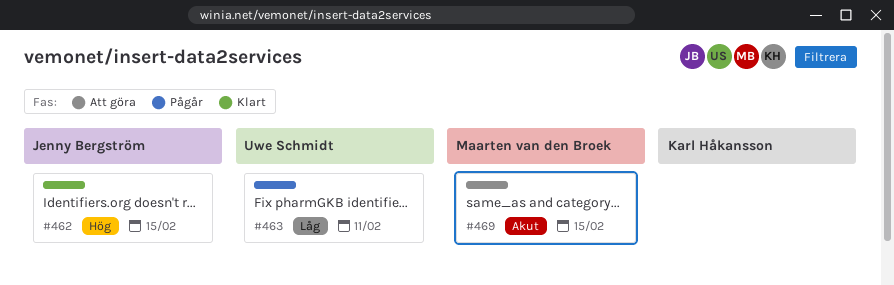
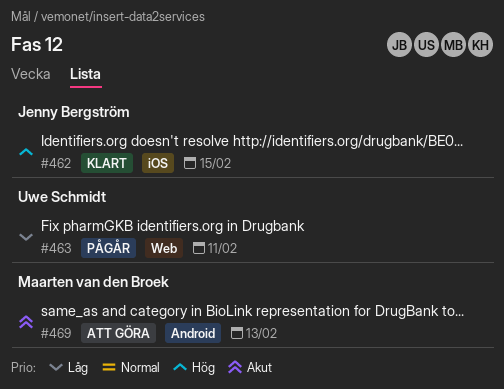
#469, day: Feb 15 -> Feb 13

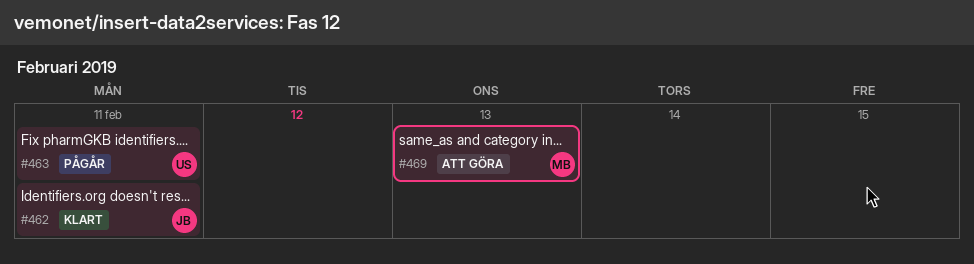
#462, day: Feb 15 -> Feb 11

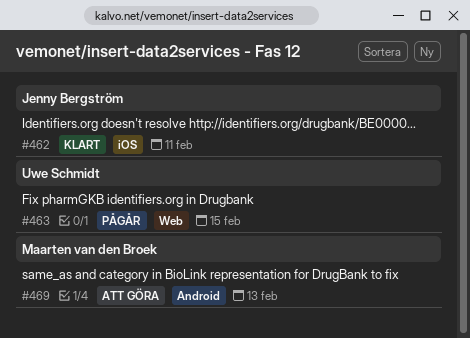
#463, day: Feb 11 -> Feb 15

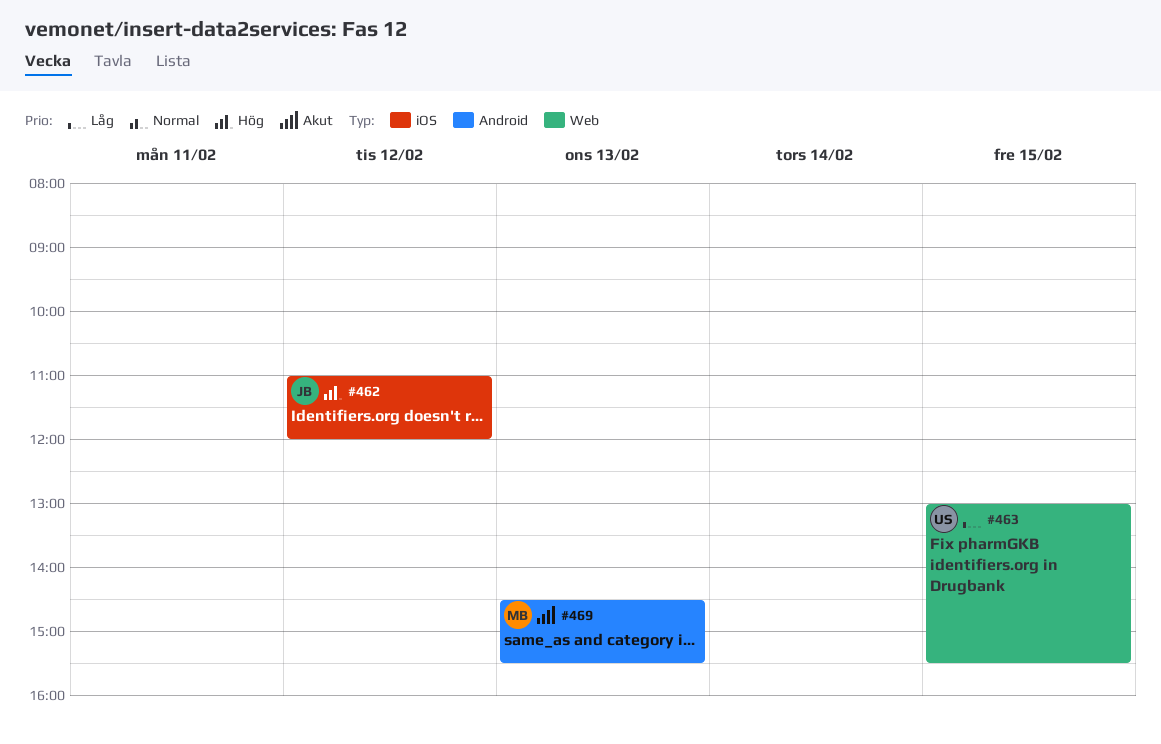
#462, day: Feb 11 -> Feb 12

